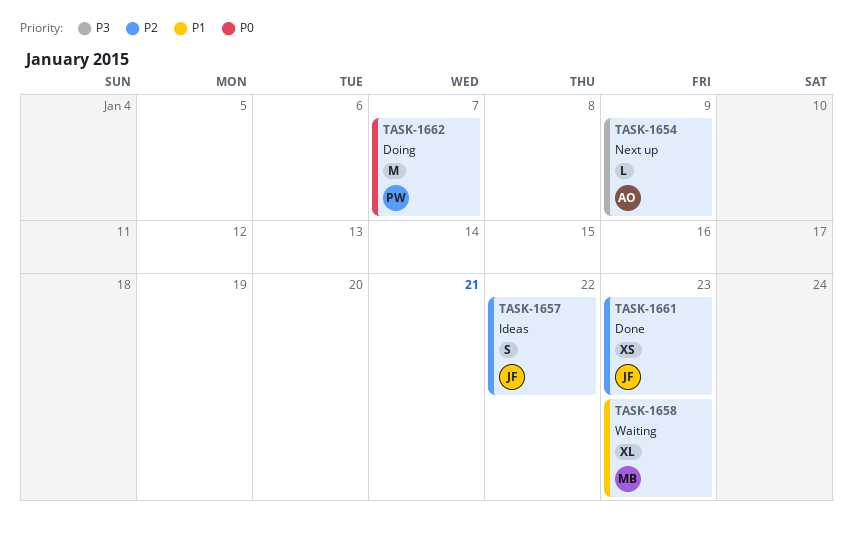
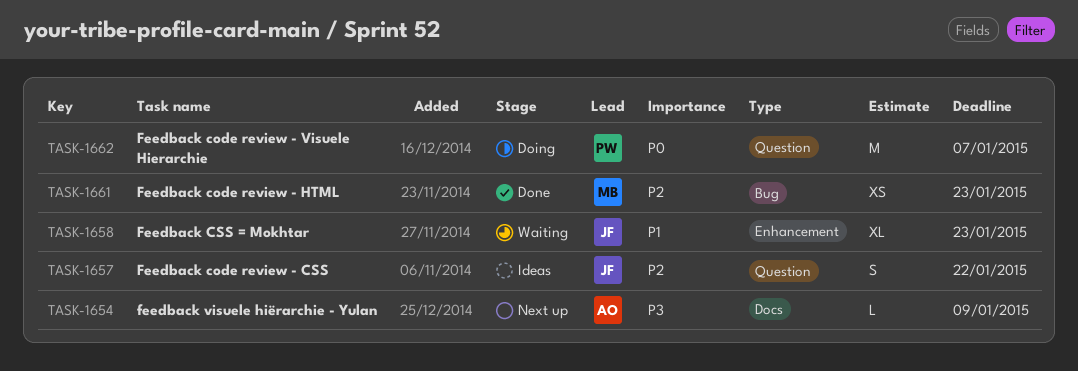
TASK-1658, owner: MB -> JF
TASK-1661, owner: JF -> MB

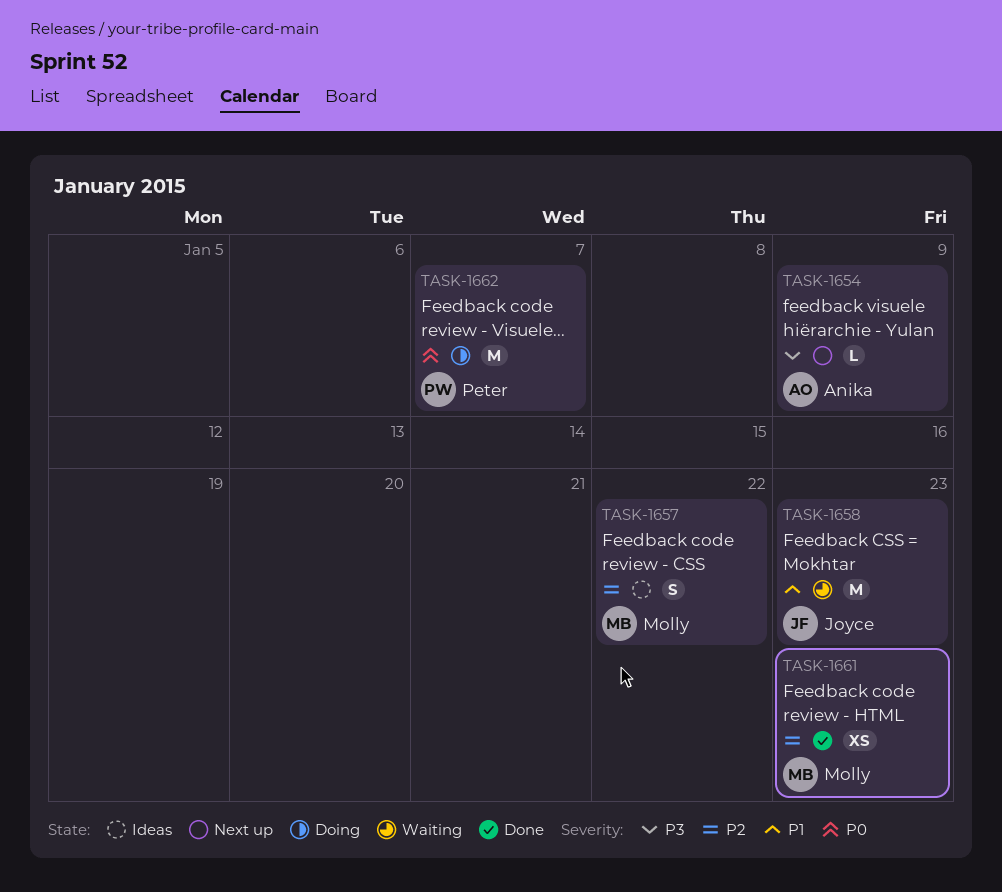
TASK-1657, owner: Joyce -> Molly
TASK-1658, estimate: XL -> M

